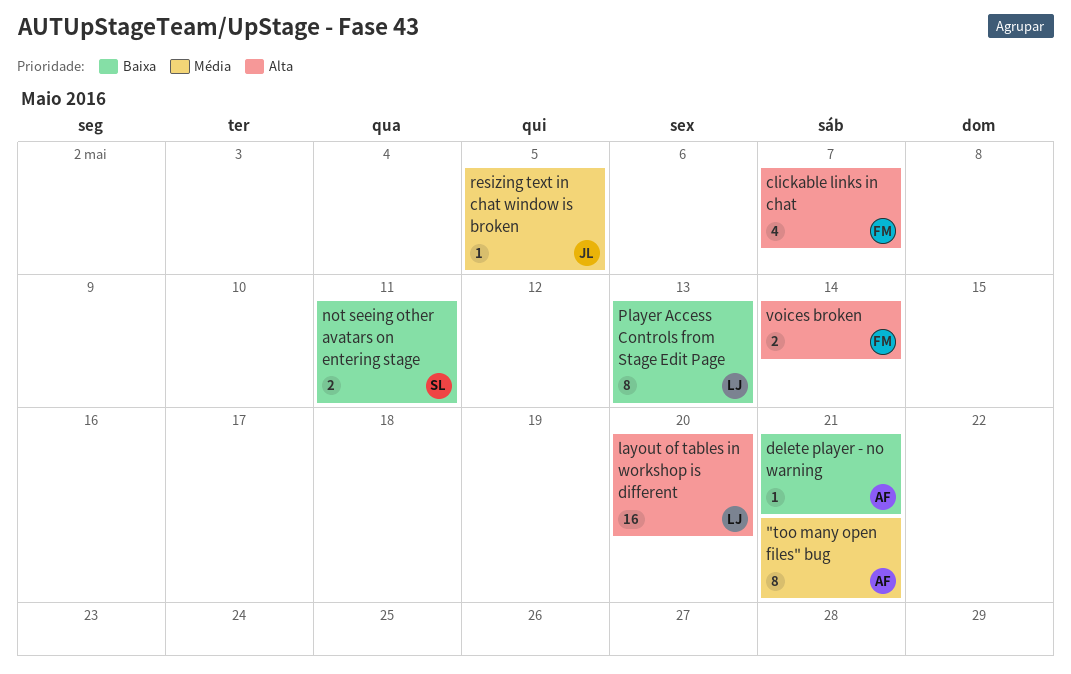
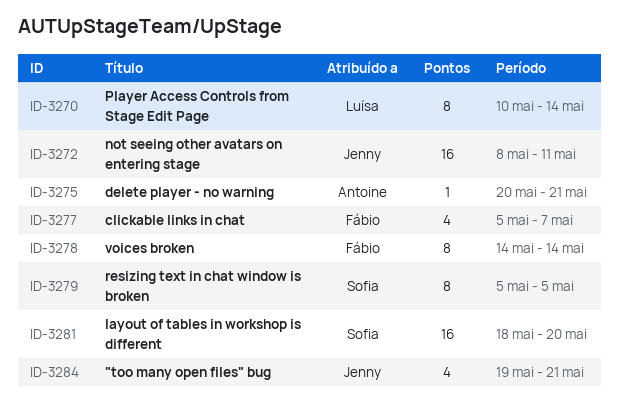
"too many open files" bug, owner: Antoine -> Jenny
"too many open files" bug, estimate: 8 -> 4
layout of tables in workshop is different, owner: Luísa -> Sofia
not seeing other avatars on entering stage, owner: Sofia -> Jenny
not seeing other avatars on entering stage, estimate: 2 -> 16
Player Access Controls from Stage Edit Page, due: May 13 -> May 14
resizing text in chat window is broken, owner: Jenny -> Sofia
resizing text in chat window is broken, estimate: 1 -> 8
voices broken, estimate: 2 -> 8

